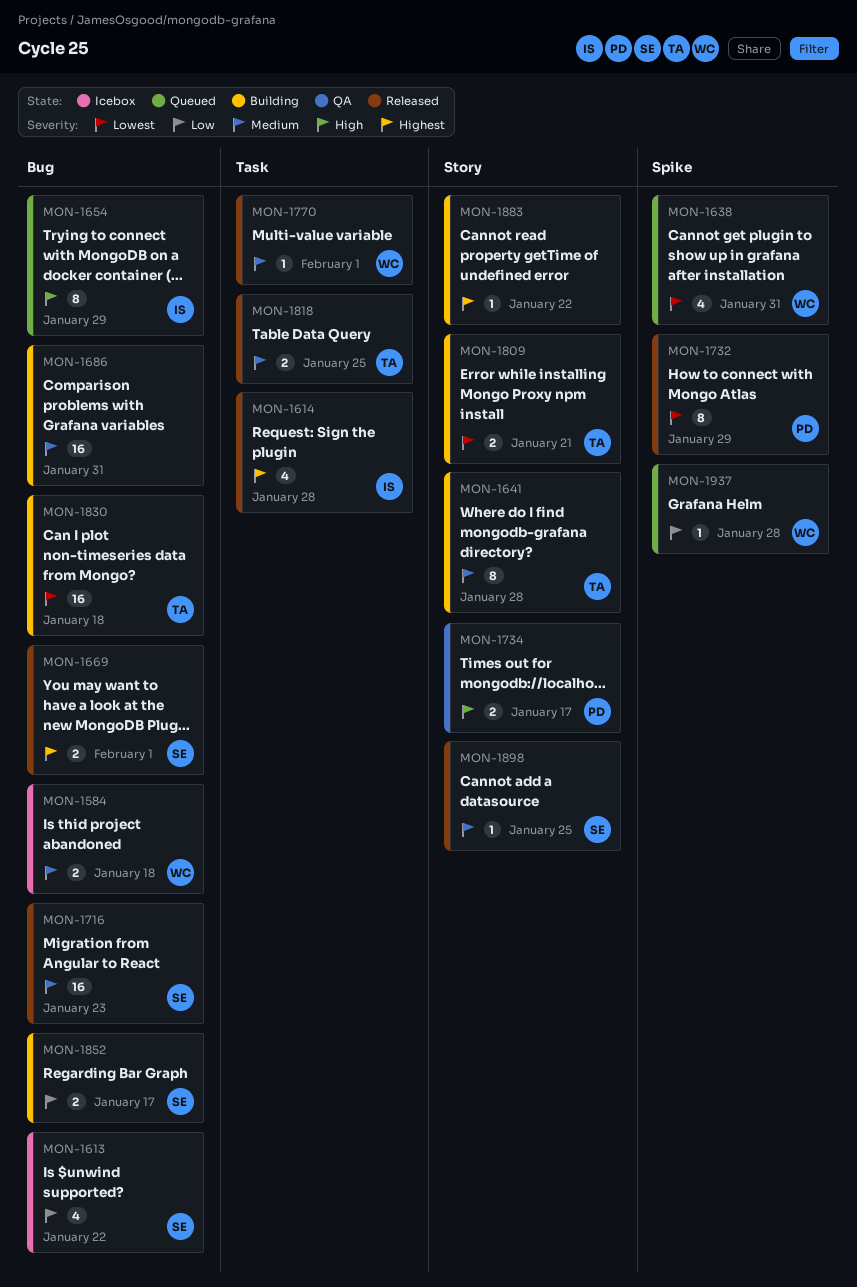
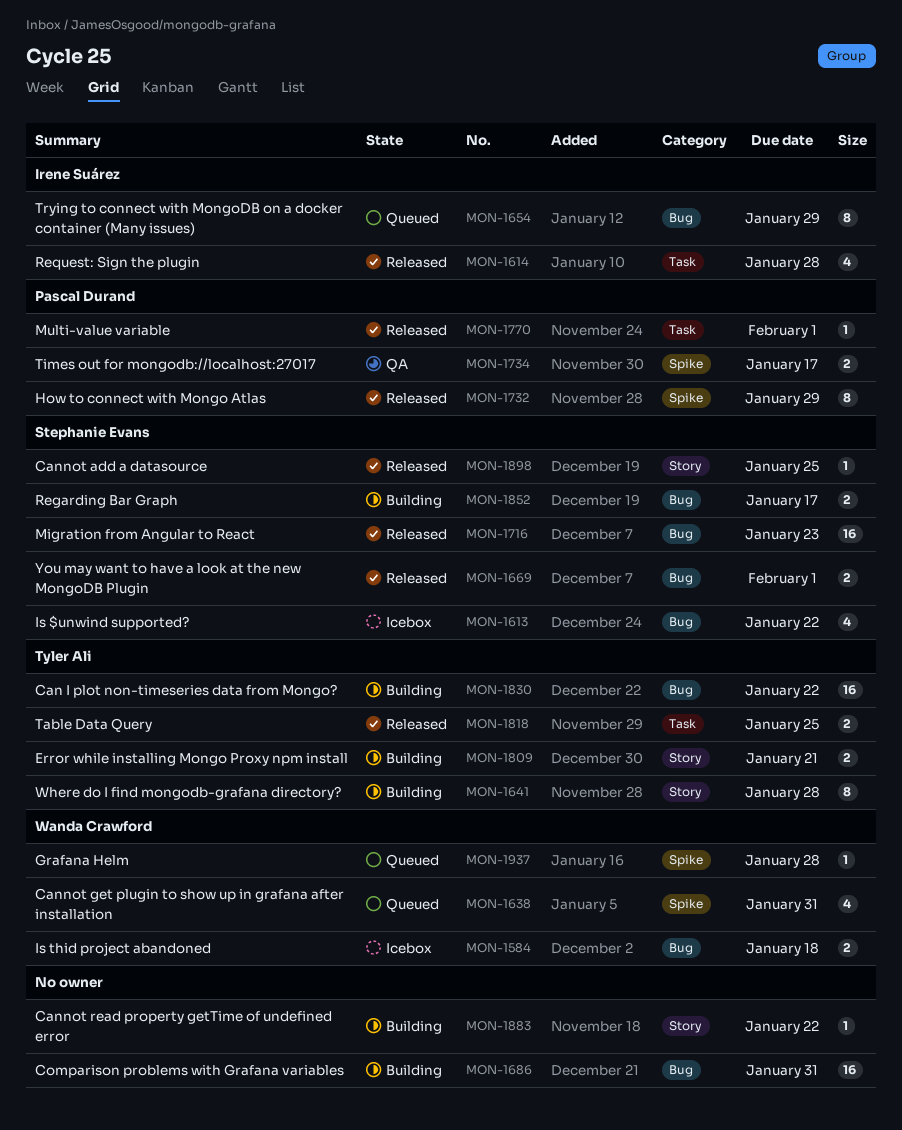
MON-1734, label: Story -> Spike
MON-1770, owner: Wanda Crawford -> Pascal Durand
MON-1830, due: Jan 18 -> Jan 22

